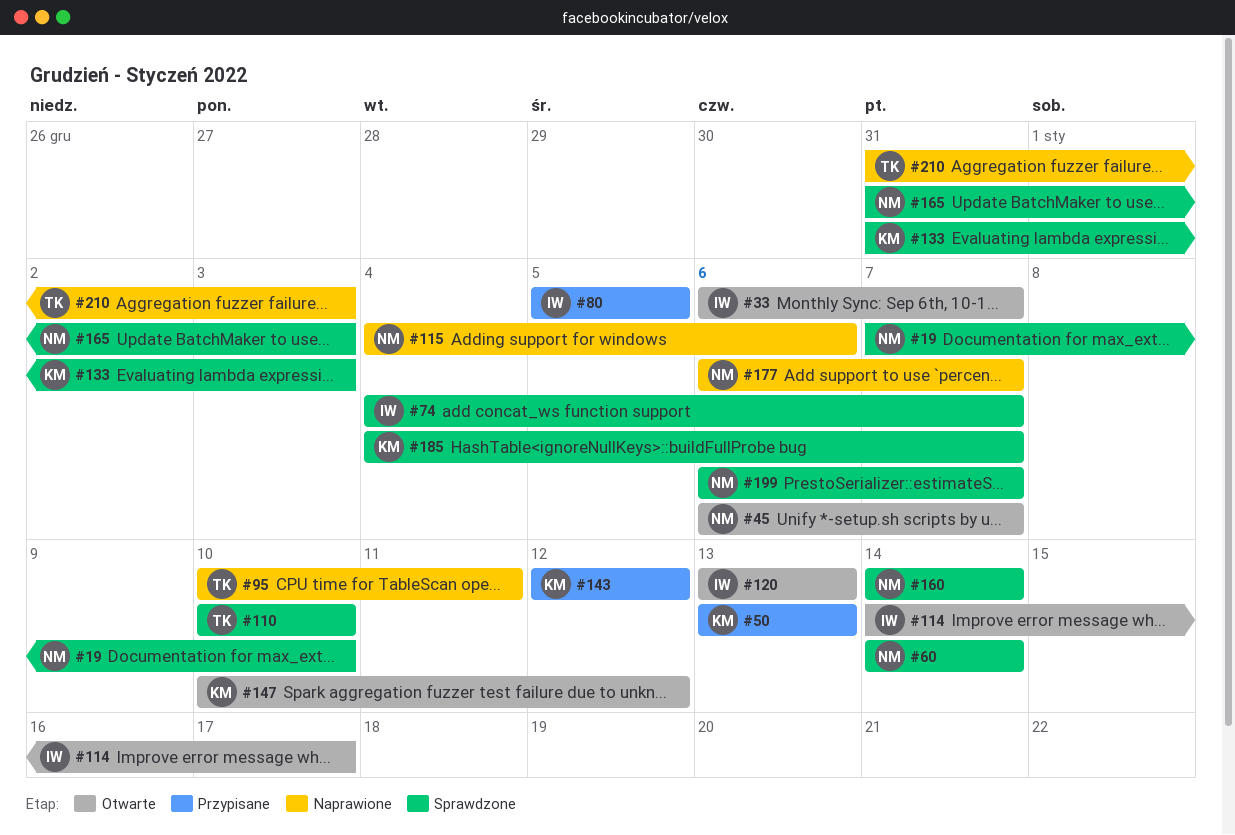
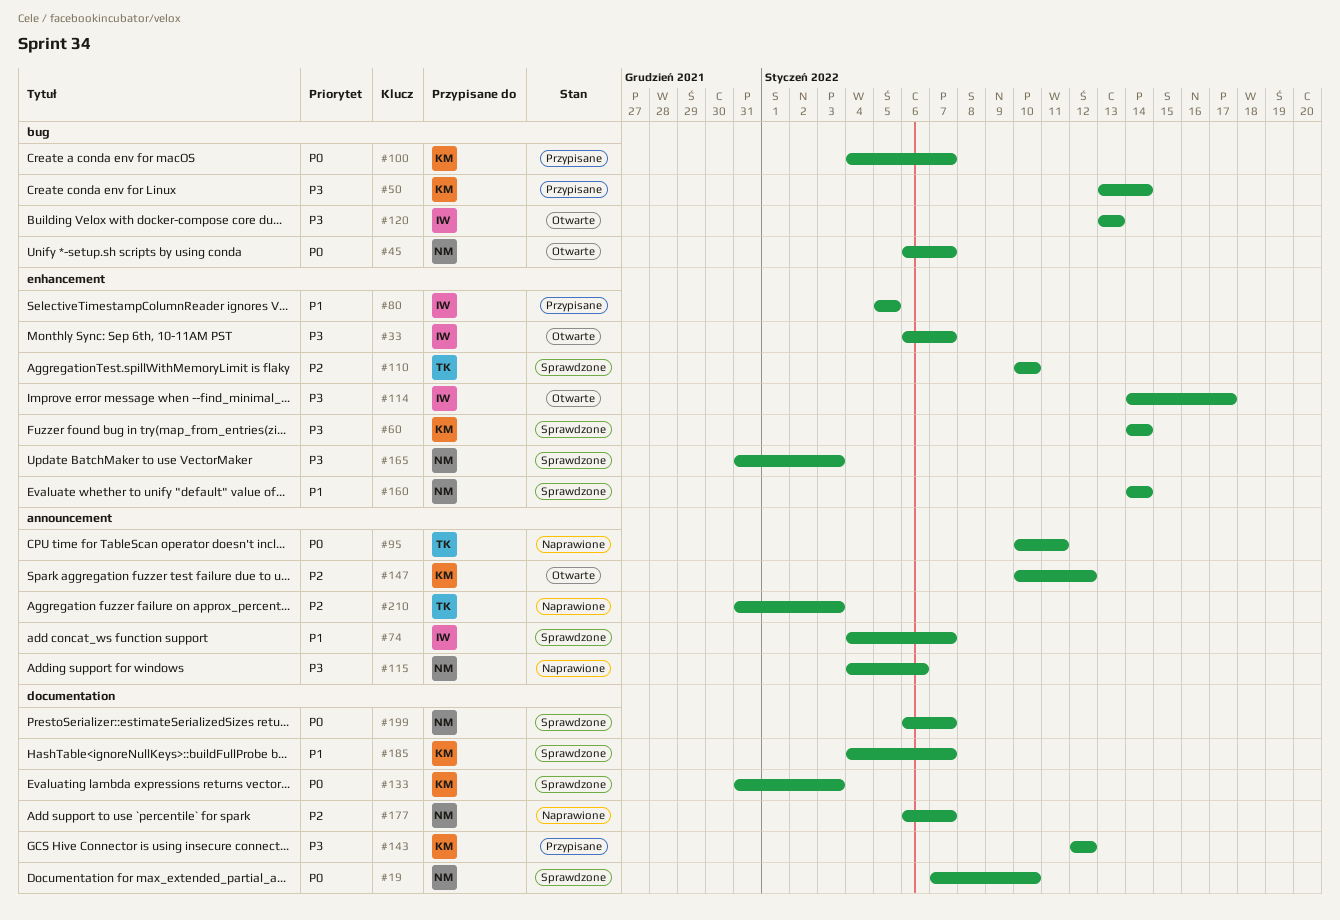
#50, due: Jan 13 -> Jan 14
#60, owner: NM -> KM
#100: none -> present

